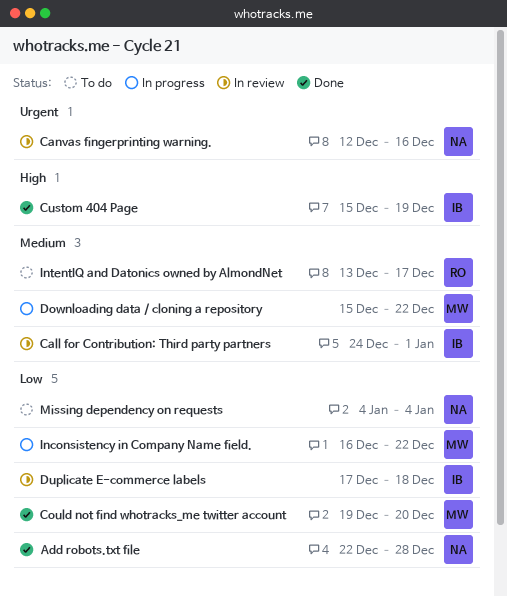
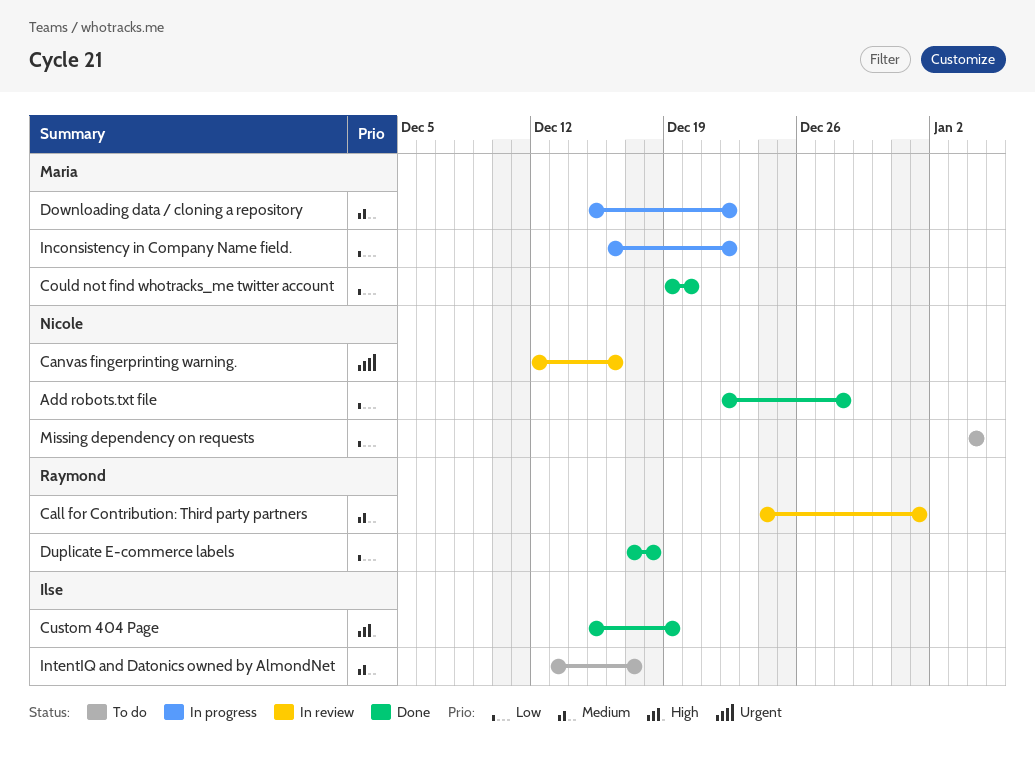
Call for Contribution: Third party partners, owner: Ilse -> Raymond
Duplicate E-commerce labels, status: In review -> Done
Duplicate E-commerce labels, owner: Ilse -> Raymond
IntentIQ and Datonics owned by AlmondNet, owner: Raymond -> Ilse

